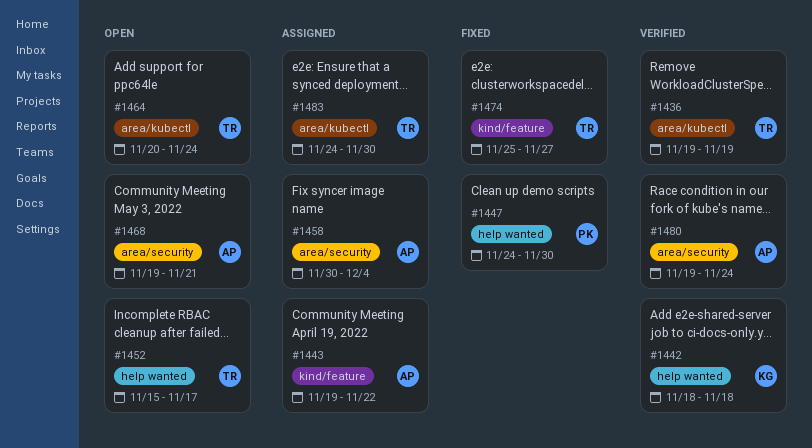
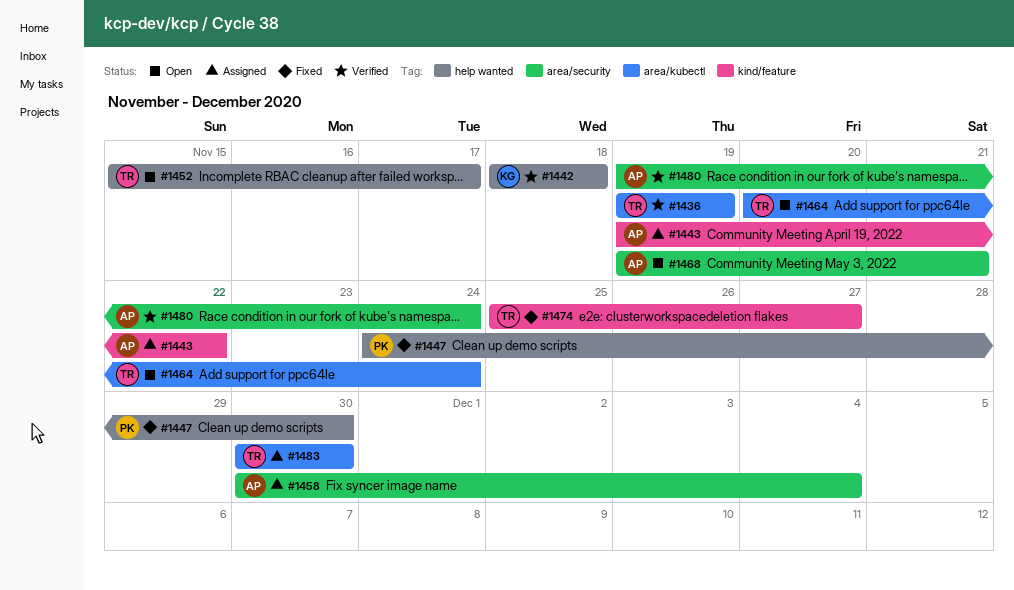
#1483, start: Nov 24 -> Nov 30

